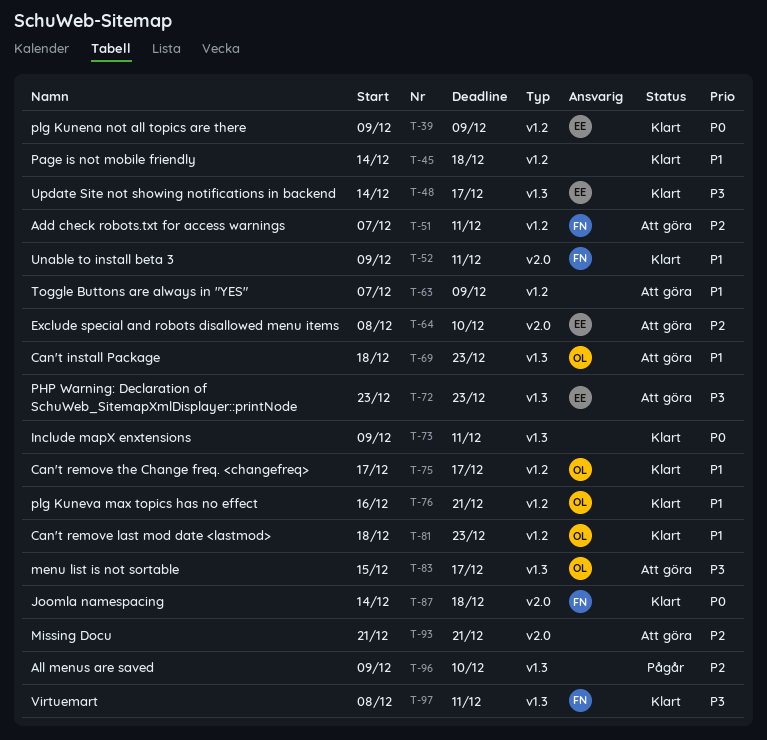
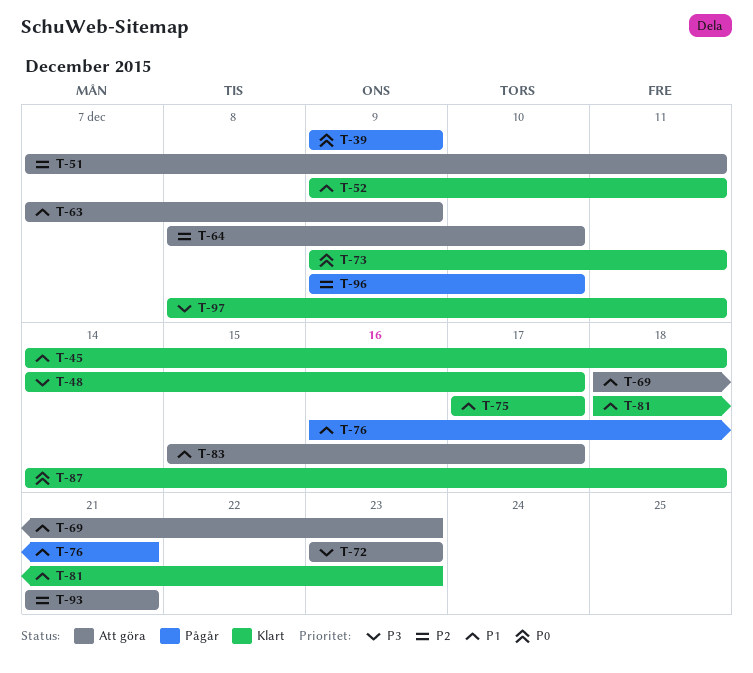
T-39, status: Klart -> Pågår
T-76, status: Klart -> Pågår
T-83, priority: P3 -> P1

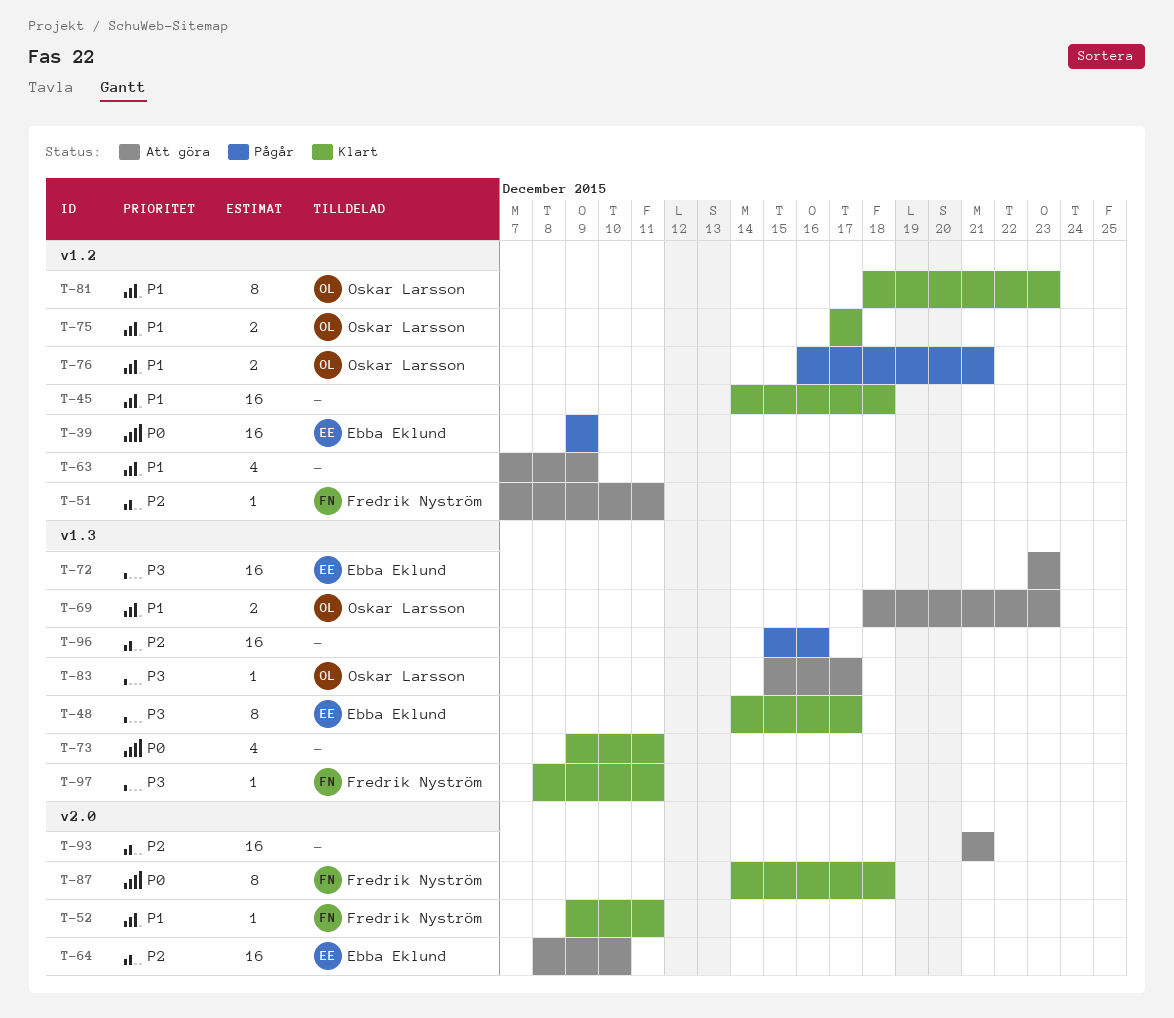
T-83, priority: P1 -> P3
T-96, start: Dec 9 -> Dec 15
T-96, due: Dec 10 -> Dec 16

